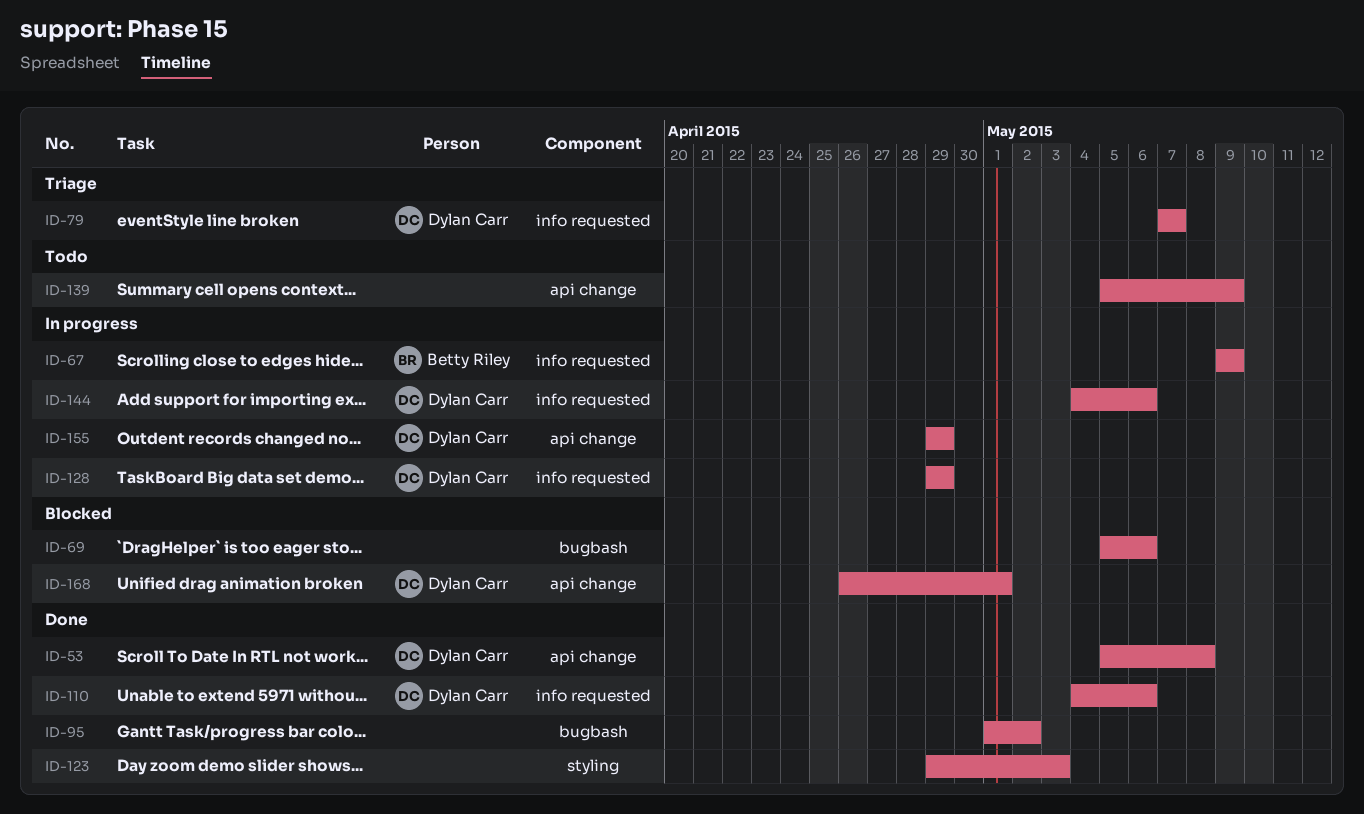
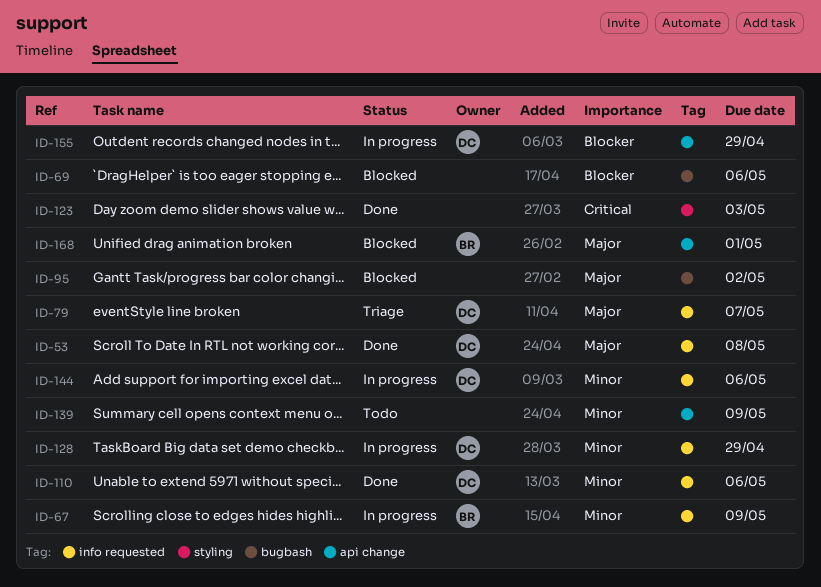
ID-53, label: api change -> info requested
ID-95, status: Done -> Blocked
ID-168, owner: Dylan Carr -> Betty Riley

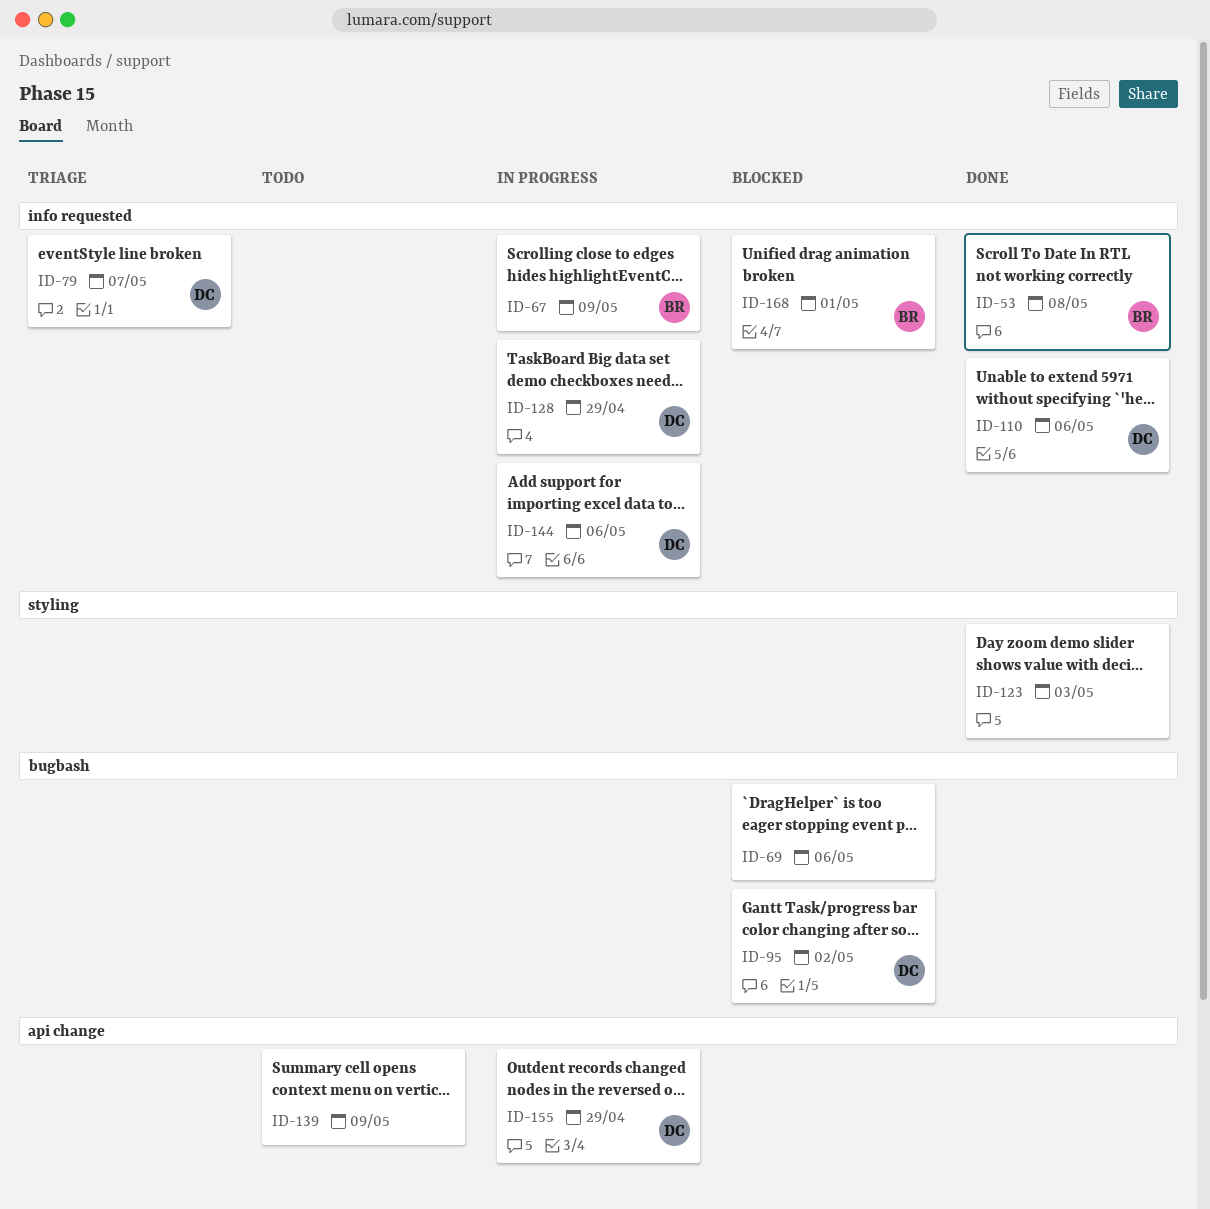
ID-53, owner: DC -> BR
ID-95, owner: none -> DC
ID-168, label: api change -> info requested

